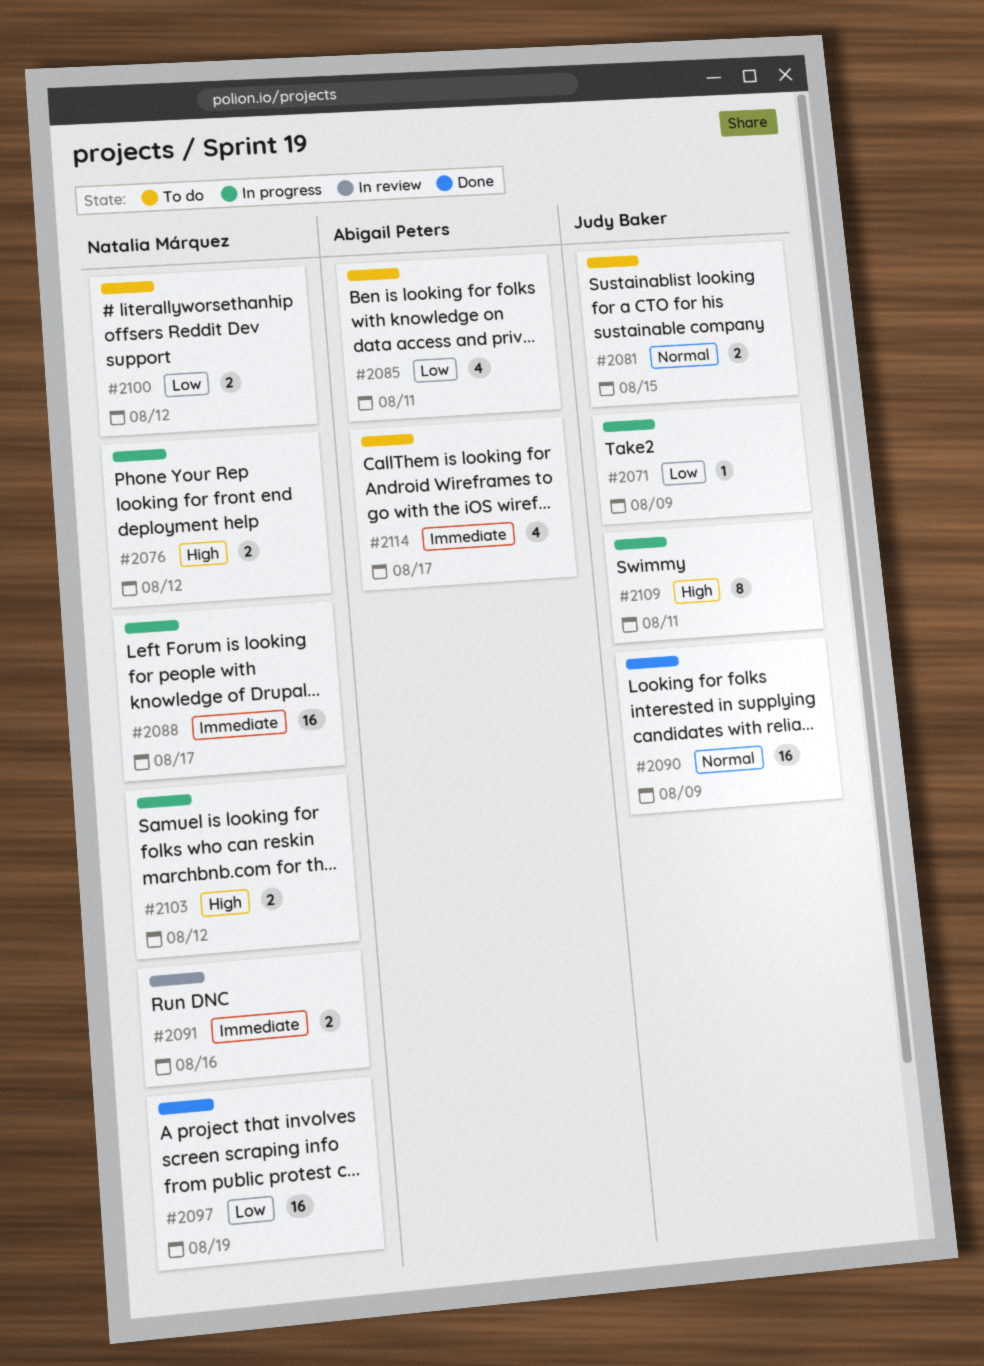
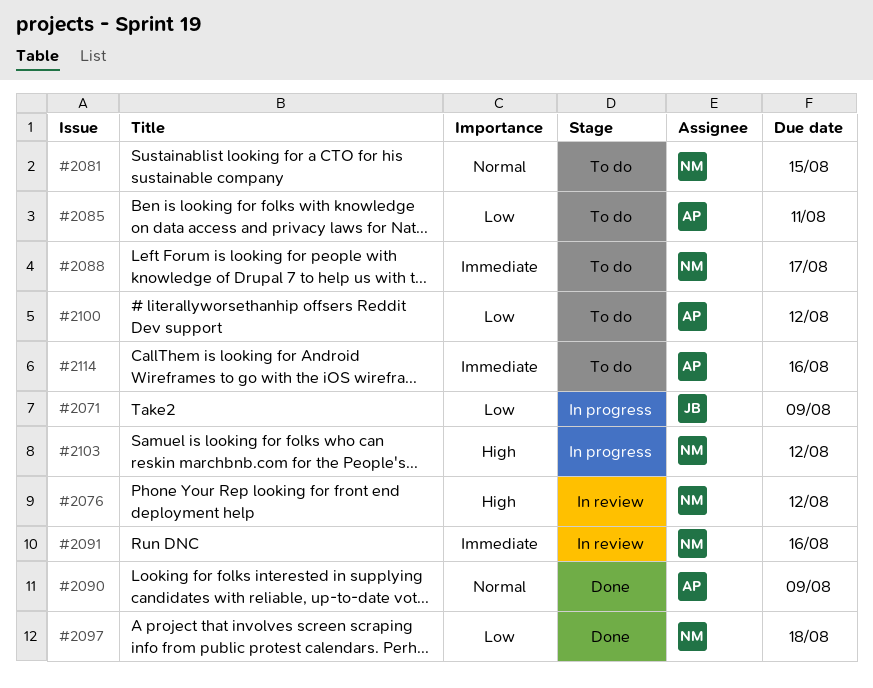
#2076, status: In progress -> In review
#2081, owner: Judy Baker -> Natalia Márquez
#2088, status: In progress -> To do
#2090, owner: Judy Baker -> Abigail Peters
#2097, due: Aug 19 -> Aug 18
#2100, owner: Natalia Márquez -> Abigail Peters
#2109: present -> none
#2114, due: Aug 17 -> Aug 16

